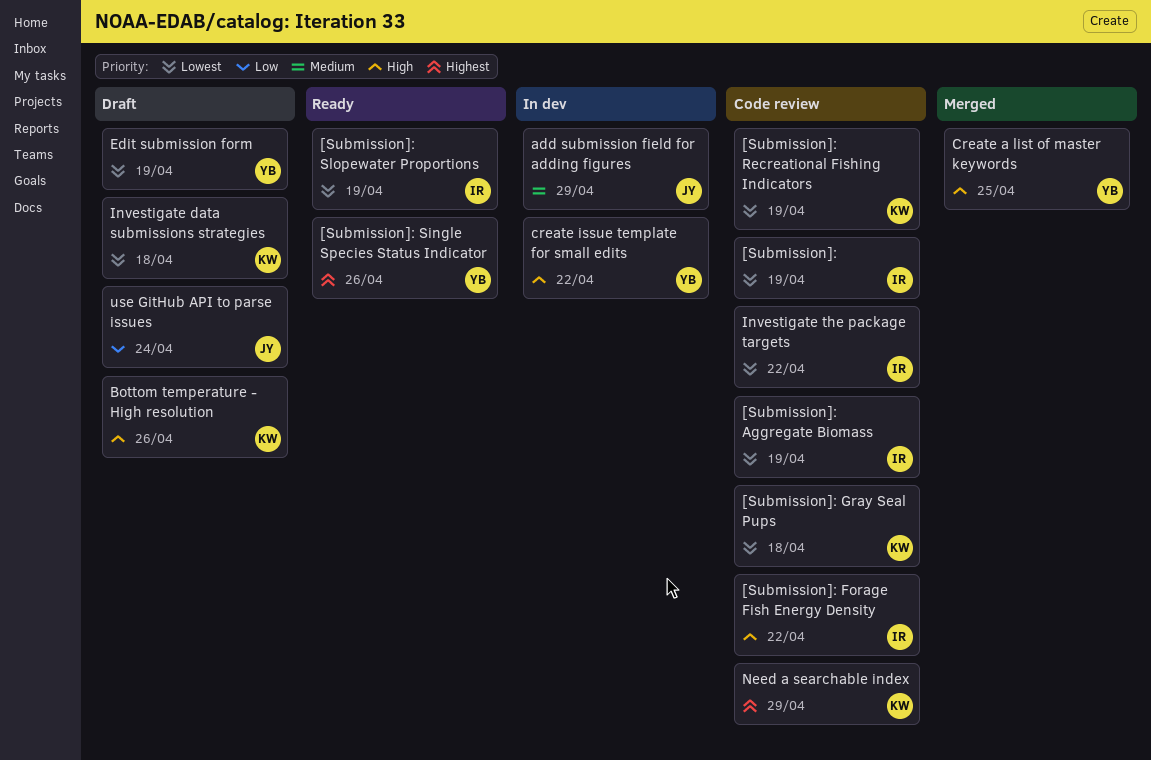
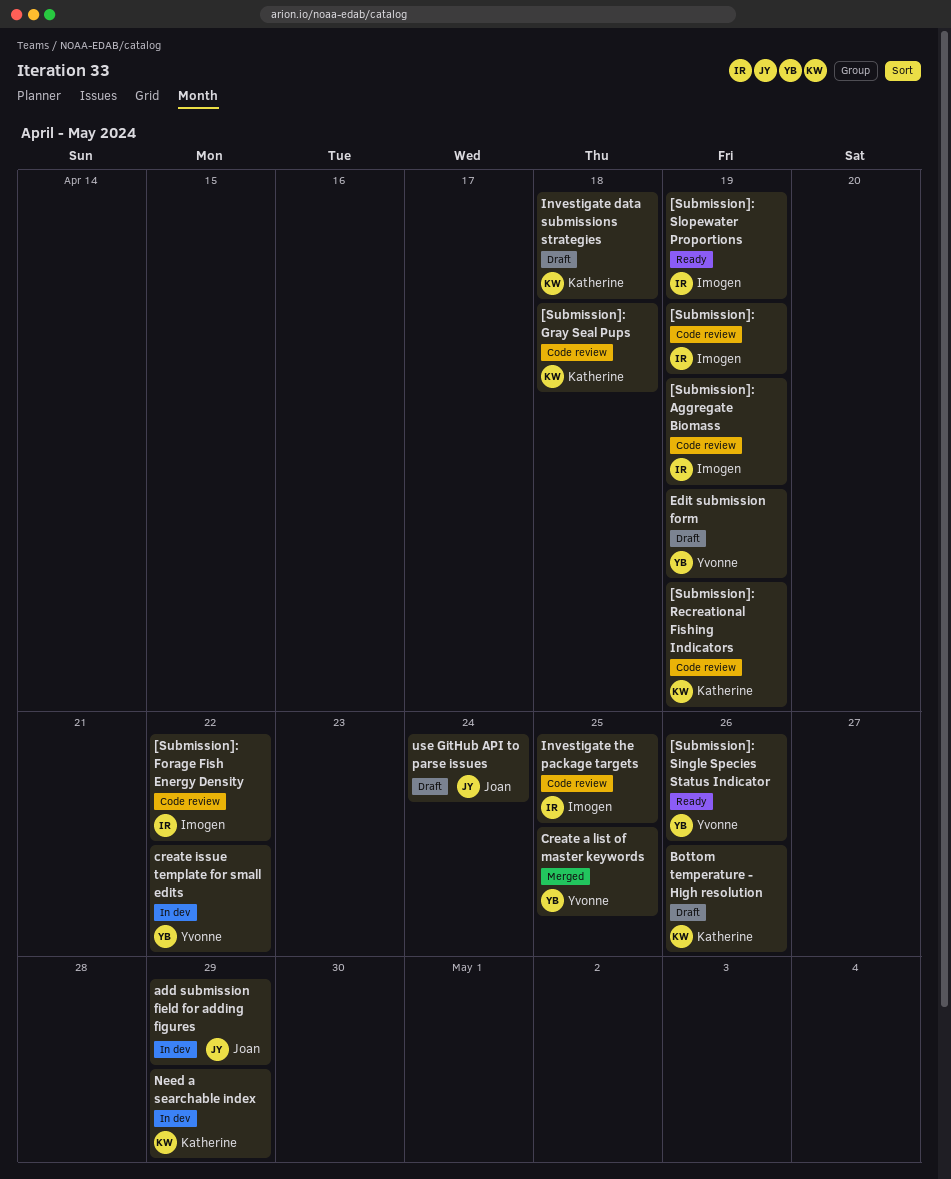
Investigate the package targets, due: Apr 22 -> Apr 25
Need a searchable index, status: Code review -> In dev

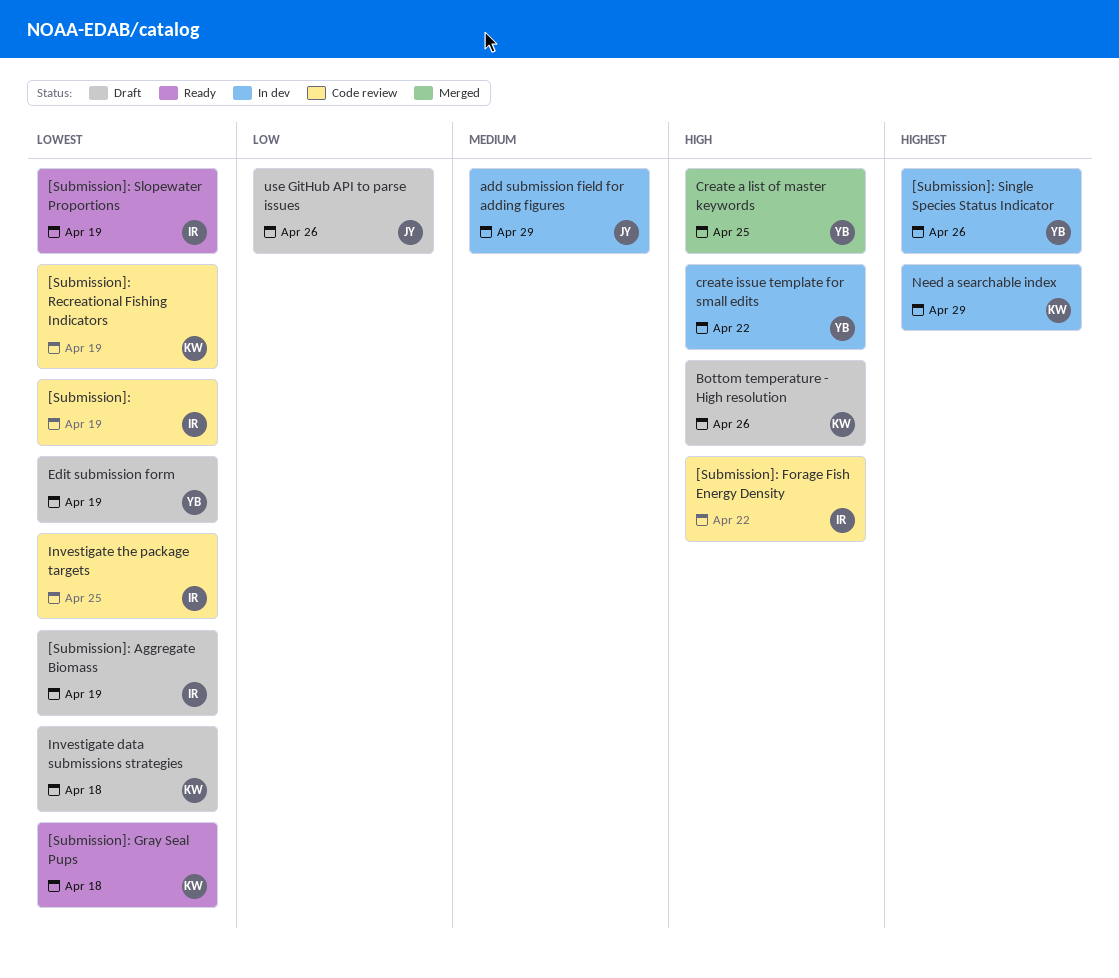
[Submission]: Aggregate Biomass, status: Code review -> Draft
[Submission]: Gray Seal Pups, status: Code review -> Ready
[Submission]: Single Species Status Indicator, status: Ready -> In dev
use GitHub API to parse issues, due: Apr 24 -> Apr 26

